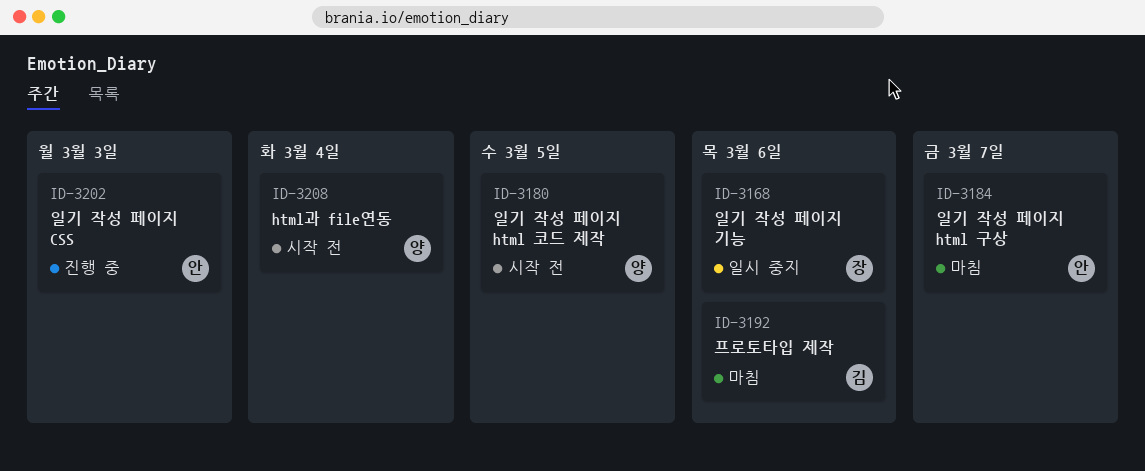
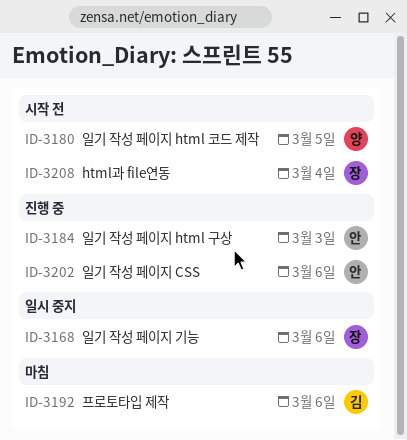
ID-3184, status: 마침 -> 진행 중
ID-3184, due: Mar 7 -> Mar 3
ID-3202, due: Mar 3 -> Mar 6
ID-3208, owner: 양 -> 장

